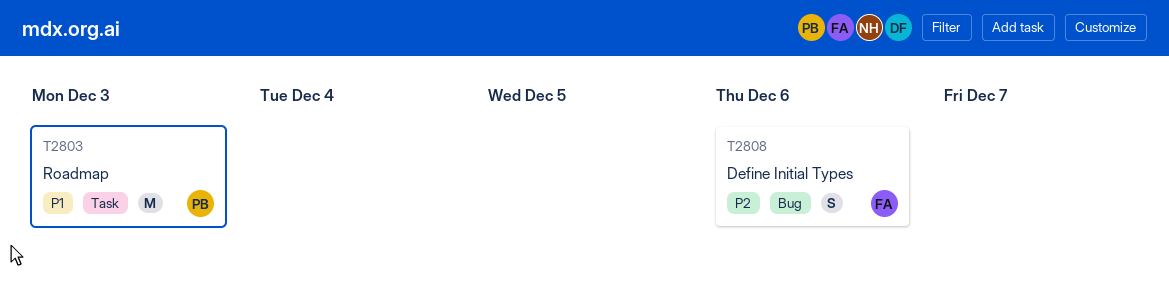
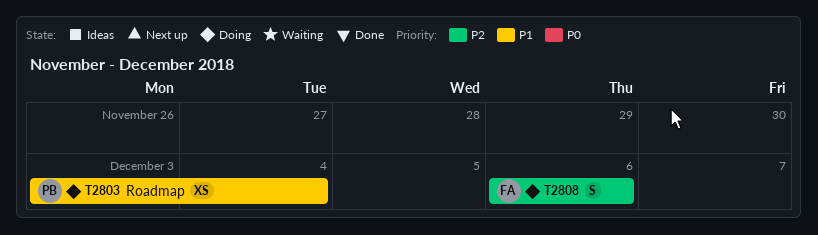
T2803, estimate: M -> XS
T2803, due: Dec 3 -> Dec 4

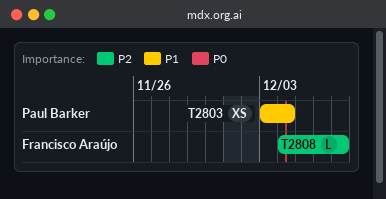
T2808, estimate: S -> L
T2808, start: Dec 6 -> Dec 4
T2808, due: Dec 6 -> Dec 7

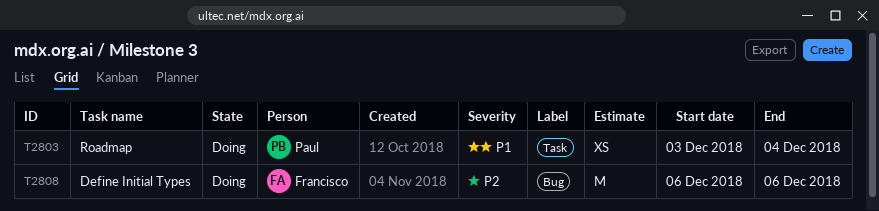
T2808, estimate: L -> M
T2808, start: Dec 4 -> Dec 6
T2808, due: Dec 7 -> Dec 6

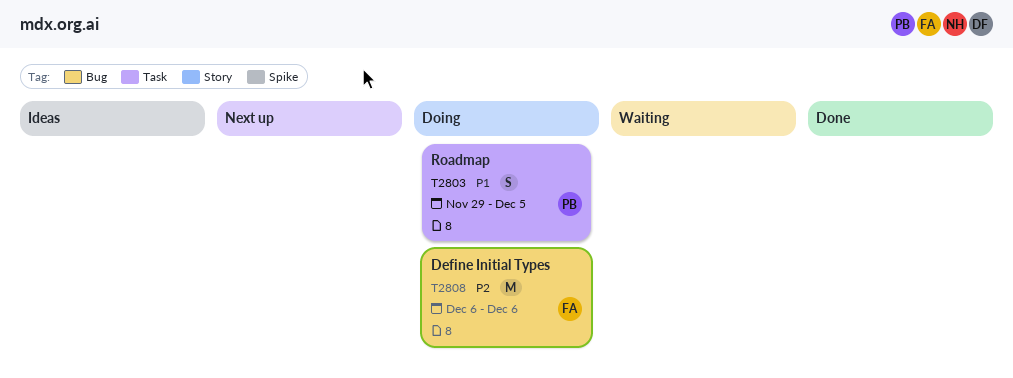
T2803, estimate: XS -> S
T2803, start: Dec 3 -> Nov 29
T2803, due: Dec 4 -> Dec 5

